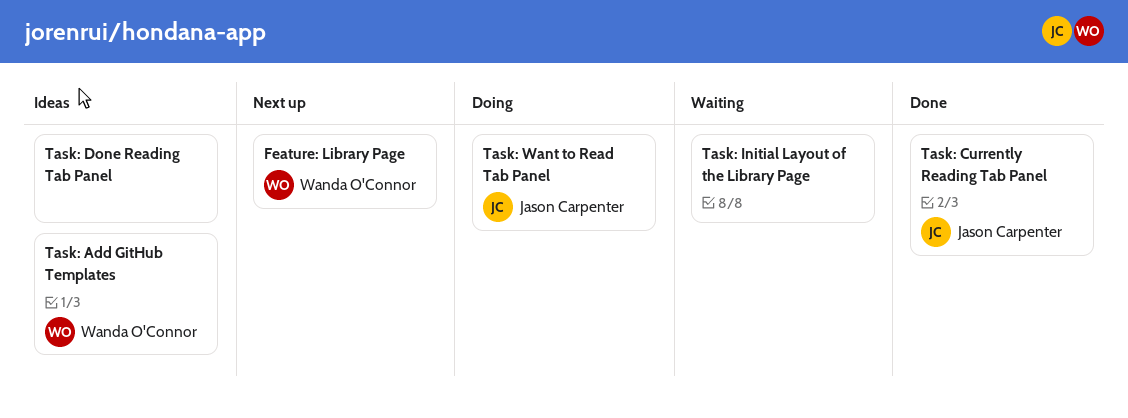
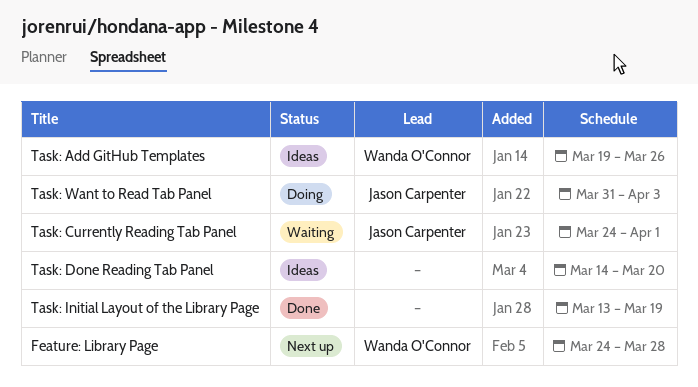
Task: Currently Reading Tab Panel, status: Done -> Waiting
Task: Initial Layout of the Library Page, status: Waiting -> Done

